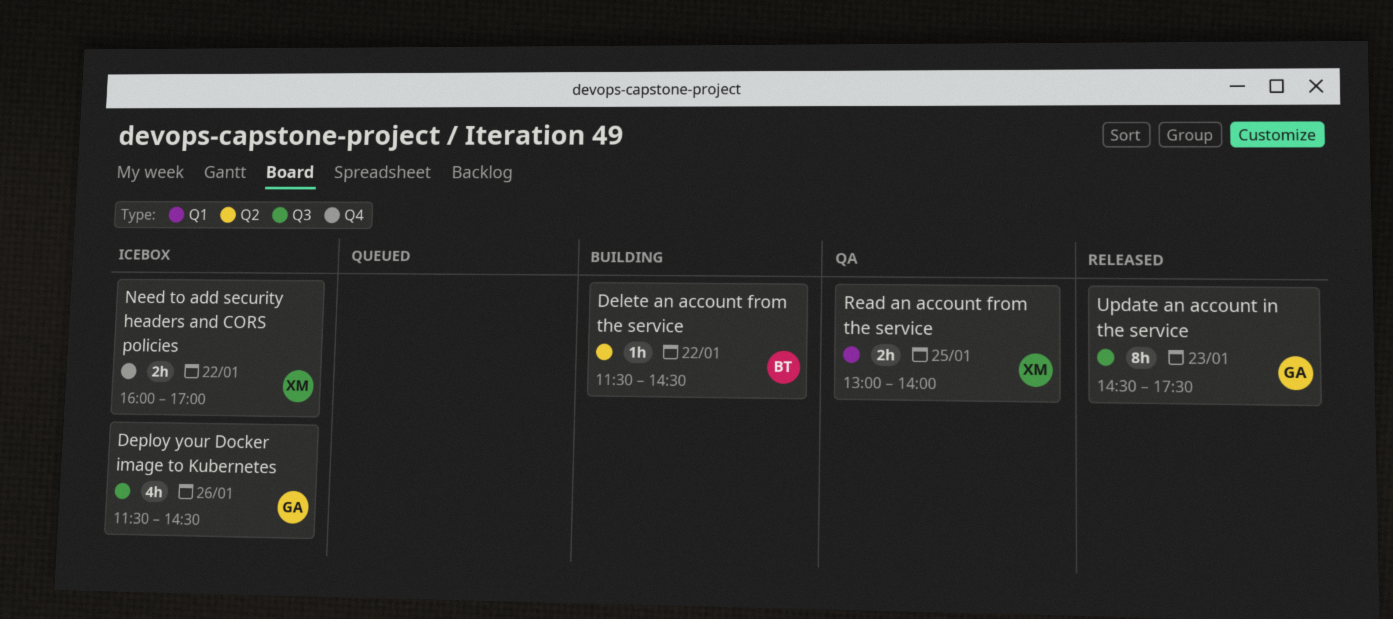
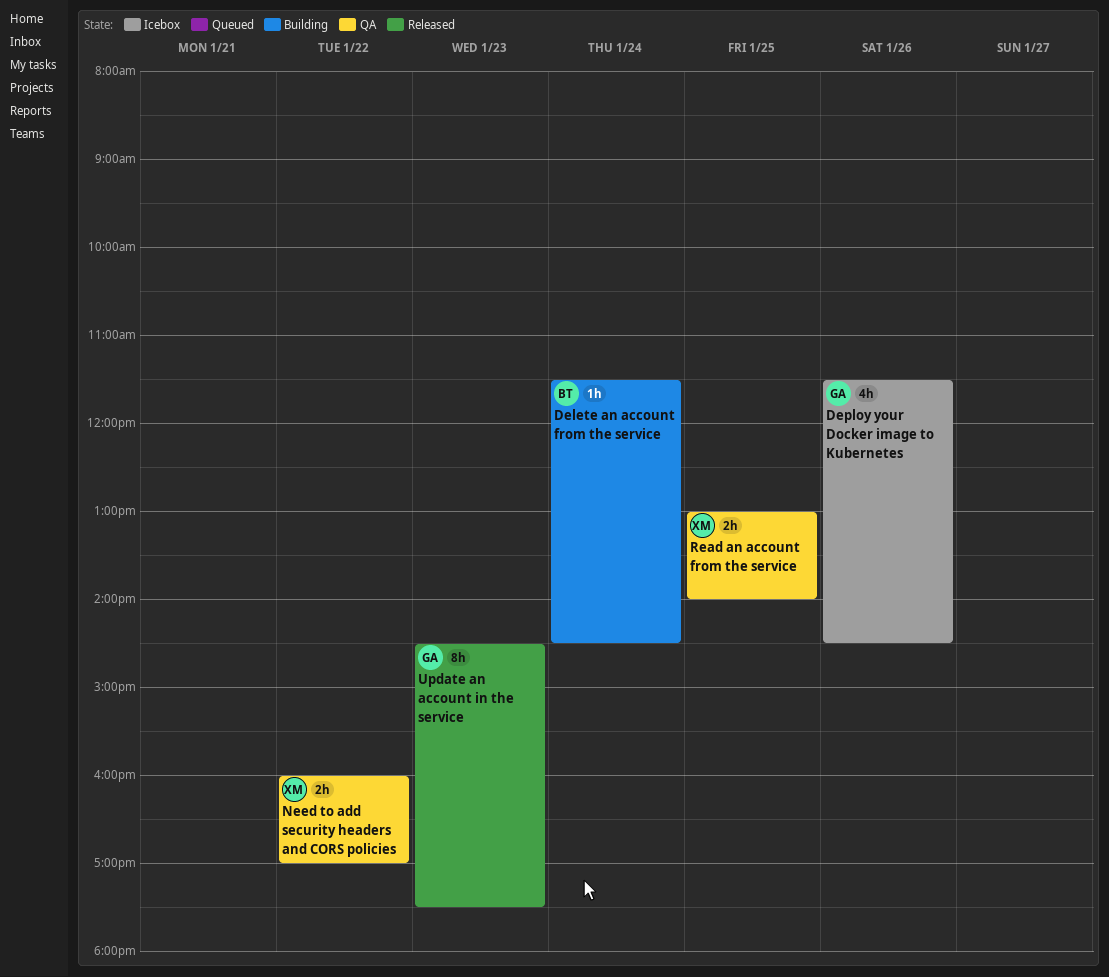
Delete an account from the service, day: Jan 22 -> Jan 24
Need to add security headers and CORS policies, status: Icebox -> QA

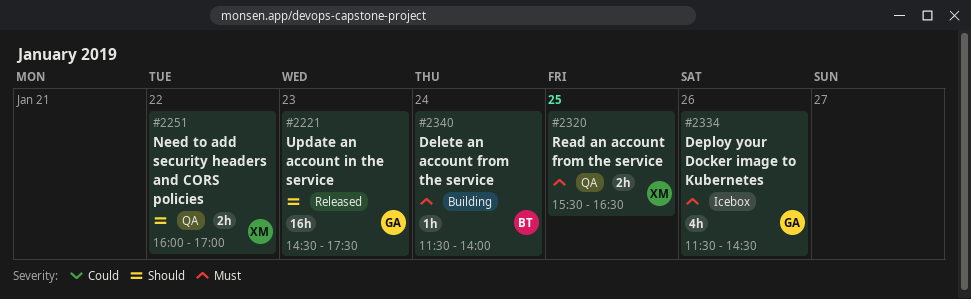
Delete an account from the service, ends: 14:30 -> 14:00
Read an account from the service, begins: 13:00 -> 15:30
Read an account from the service, ends: 14:00 -> 16:30
Update an account in the service, estimate: 8h -> 16h

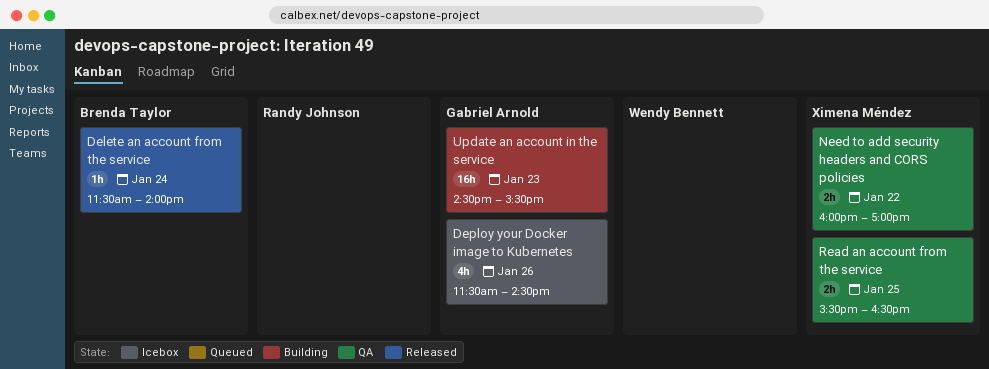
Delete an account from the service, status: Building -> Released
Update an account in the service, status: Released -> Building
Update an account in the service, ends: 17:30 -> 15:30

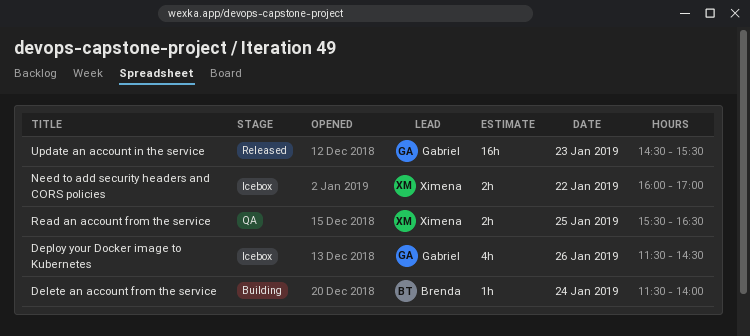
Delete an account from the service, status: Released -> Building
Need to add security headers and CORS policies, status: QA -> Icebox
Update an account in the service, status: Building -> Released

